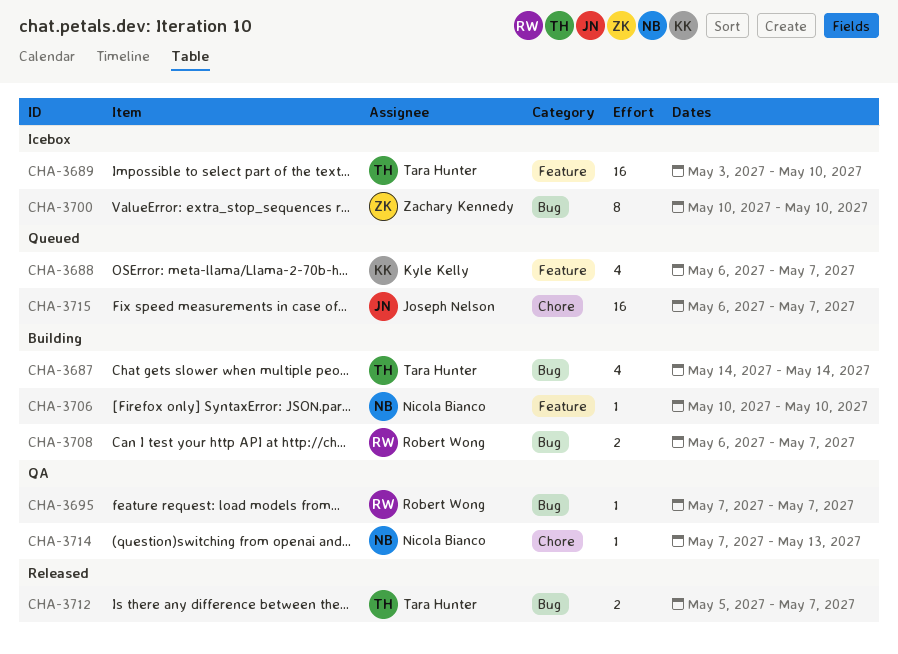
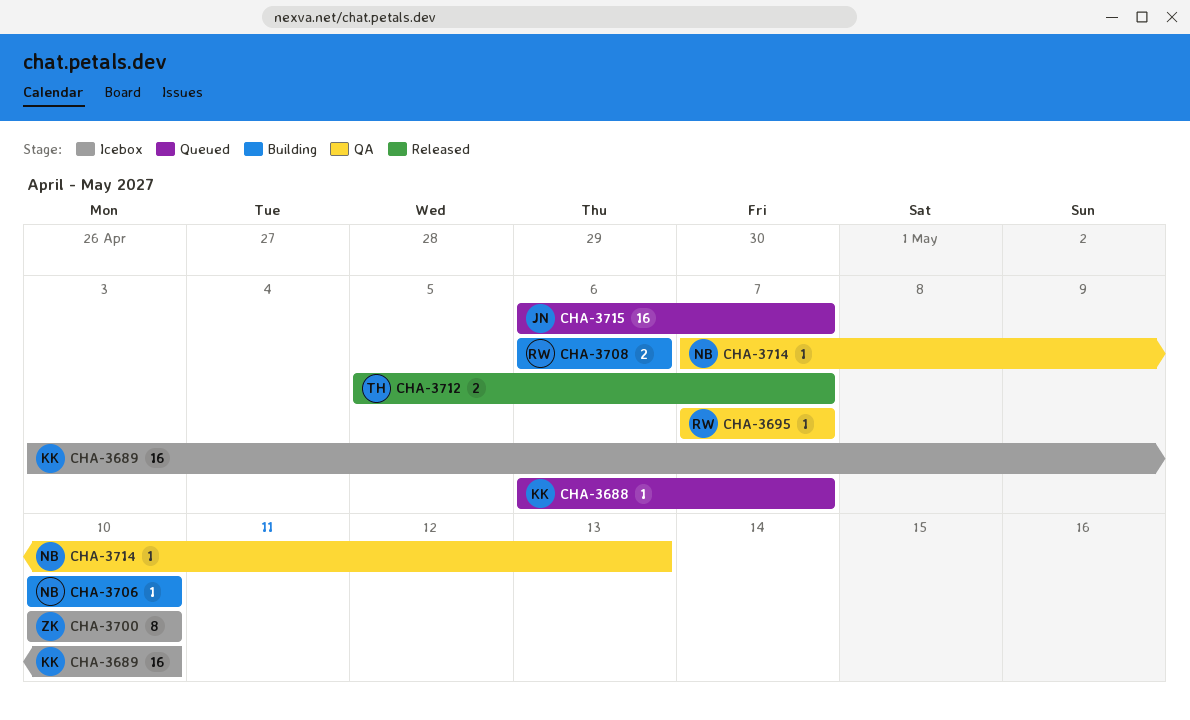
CHA-3687: present -> none
CHA-3688, estimate: 4 -> 1
CHA-3689, owner: Tara Hunter -> Kyle Kelly
CHA-3708, due: May 7 -> May 6

